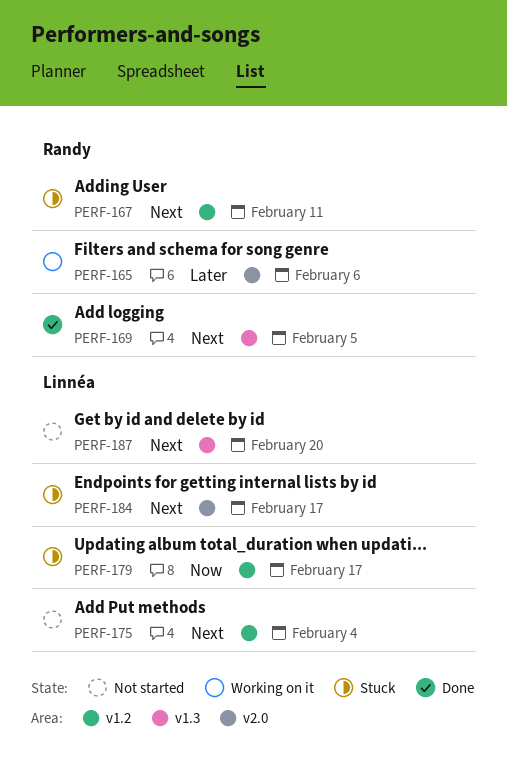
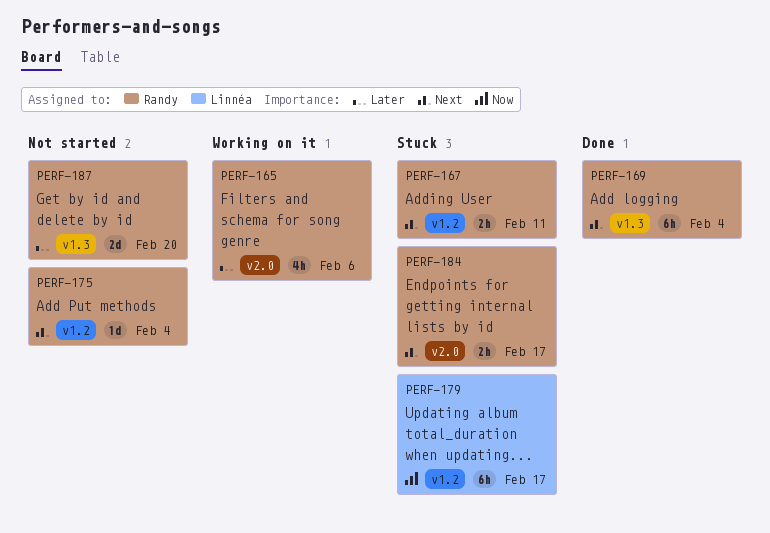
PERF-169, due: Feb 5 -> Feb 4
PERF-175, owner: Linnéa -> Randy
PERF-184, owner: Linnéa -> Randy
PERF-187, owner: Linnéa -> Randy
PERF-187, priority: Next -> Later

